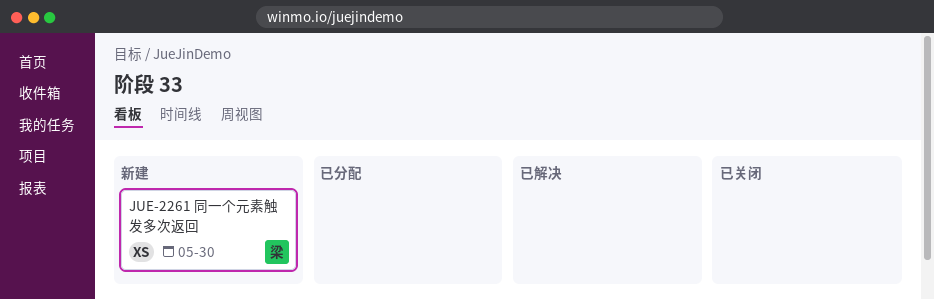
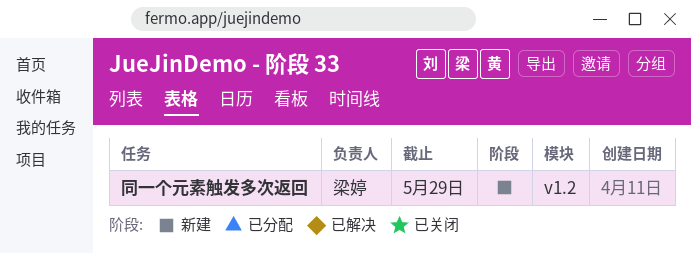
同一个元素触发多次返回, due: May 30 -> May 29

